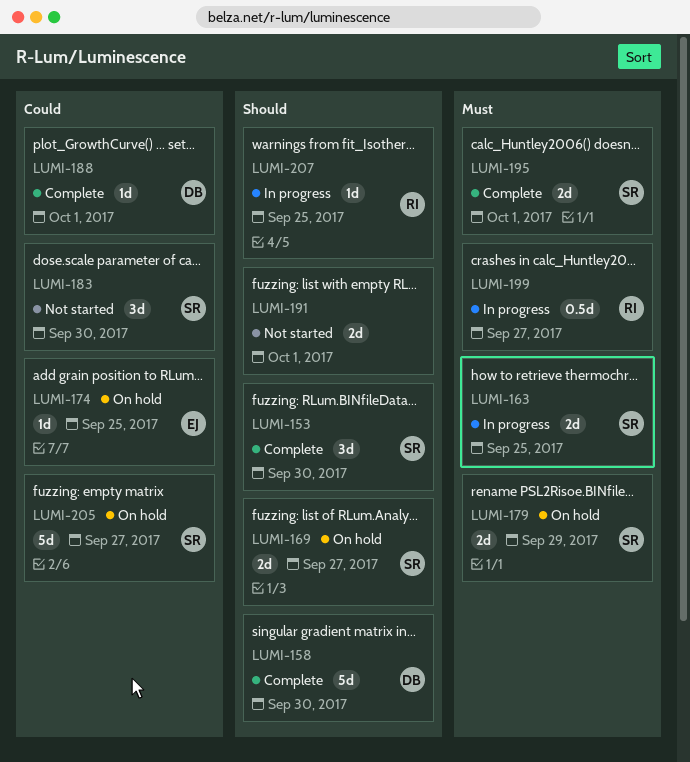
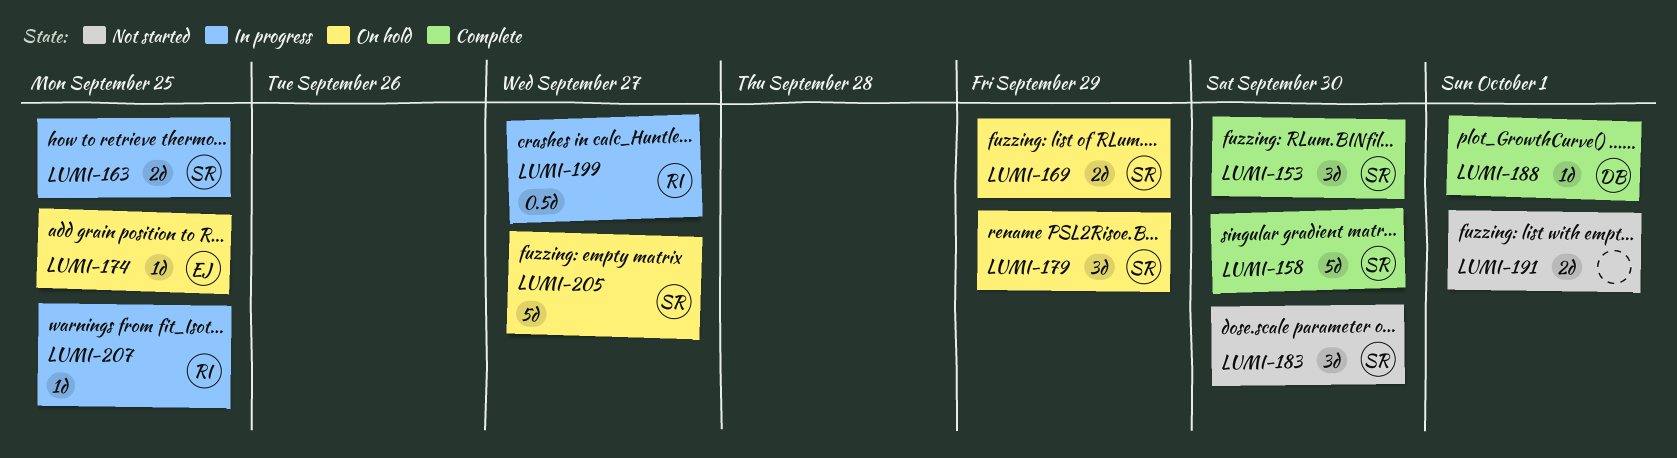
LUMI-158, owner: DB -> SR
LUMI-169, due: Sep 27 -> Sep 29
LUMI-179, estimate: 2d -> 3d
LUMI-195: present -> none

